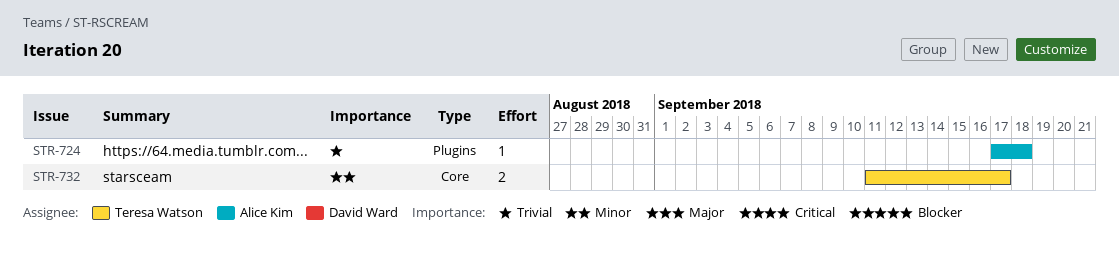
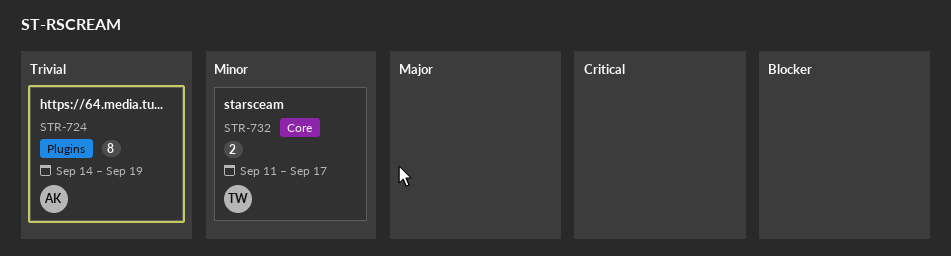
STR-724, estimate: 1 -> 8
STR-724, start: Sep 17 -> Sep 14
STR-724, due: Sep 18 -> Sep 19

